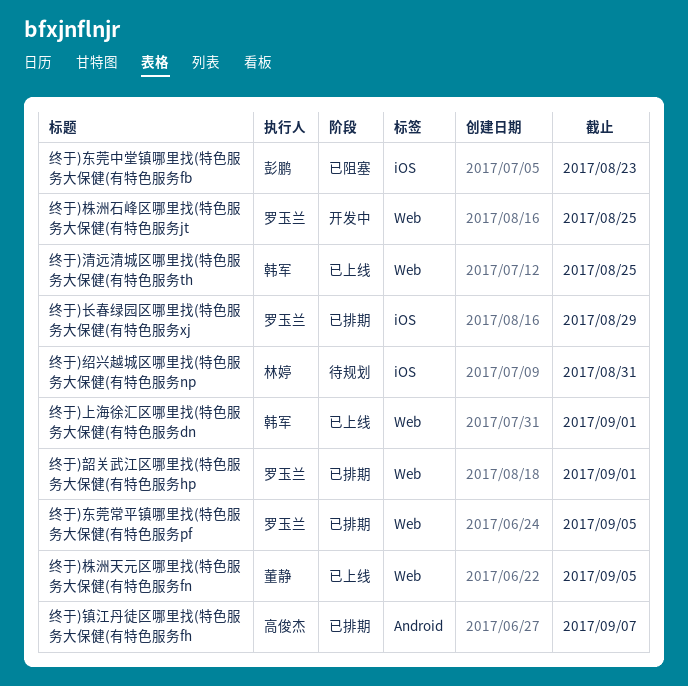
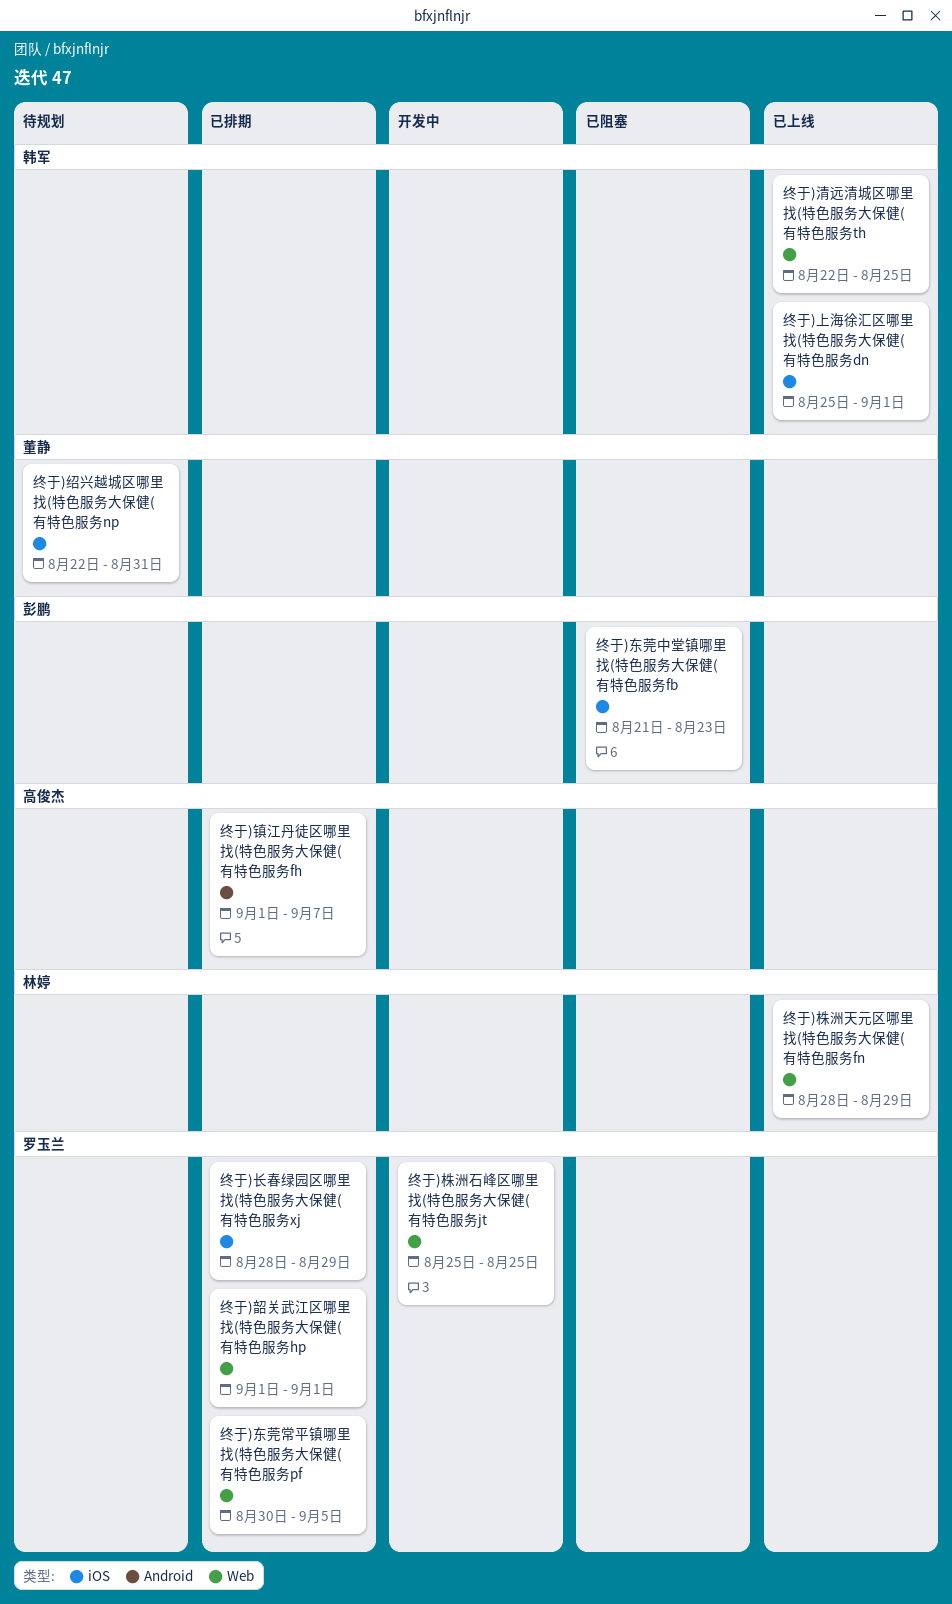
终于)上海徐汇区哪里找(特色服务大保健(有特色服务dn, label: Web -> iOS
终于)株洲天元区哪里找(特色服务大保健(有特色服务fn, owner: 董静 -> 林婷
终于)株洲天元区哪里找(特色服务大保健(有特色服务fn, due: Sep 5 -> Aug 29
终于)绍兴越城区哪里找(特色服务大保健(有特色服务np, owner: 林婷 -> 董静

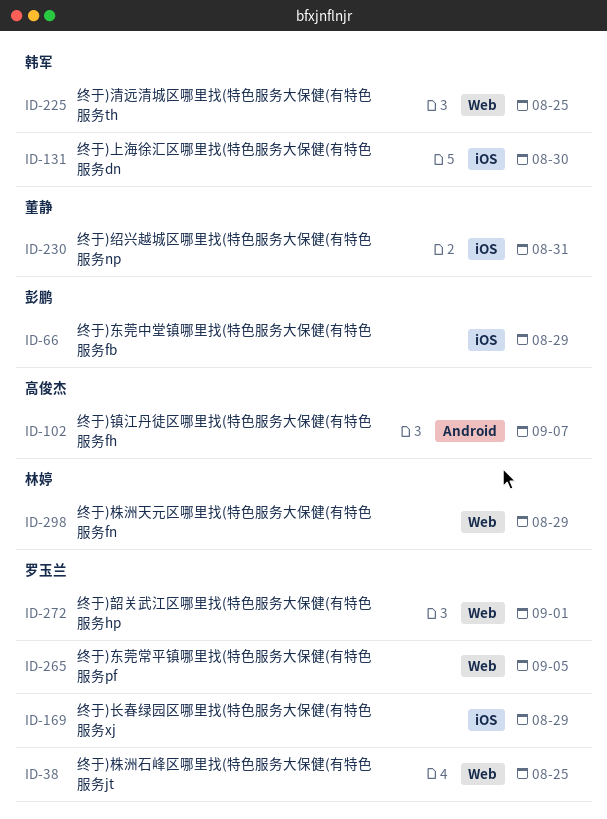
终于)上海徐汇区哪里找(特色服务大保健(有特色服务dn, due: Sep 1 -> Aug 30
终于)东莞中堂镇哪里找(特色服务大保健(有特色服务fb, due: Aug 23 -> Aug 29

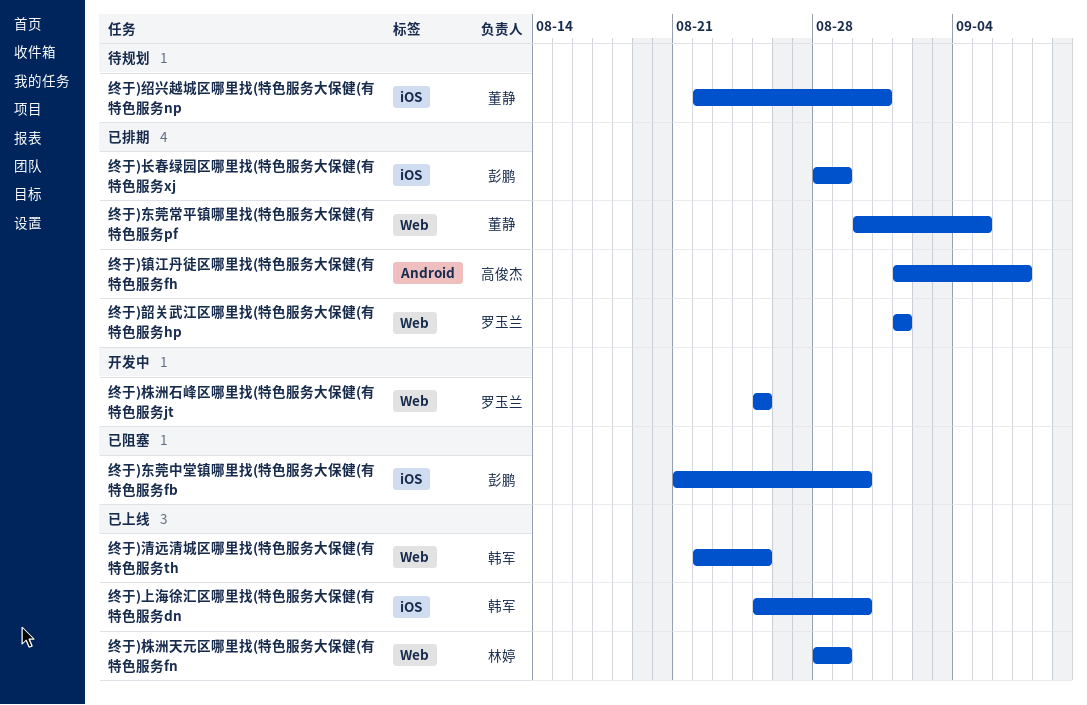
终于)东莞中堂镇哪里找(特色服务大保健(有特色服务fb, due: Aug 29 -> Aug 30
终于)东莞常平镇哪里找(特色服务大保健(有特色服务pf, owner: 罗玉兰 -> 董静
终于)长春绿园区哪里找(特色服务大保健(有特色服务xj, owner: 罗玉兰 -> 彭鹏

